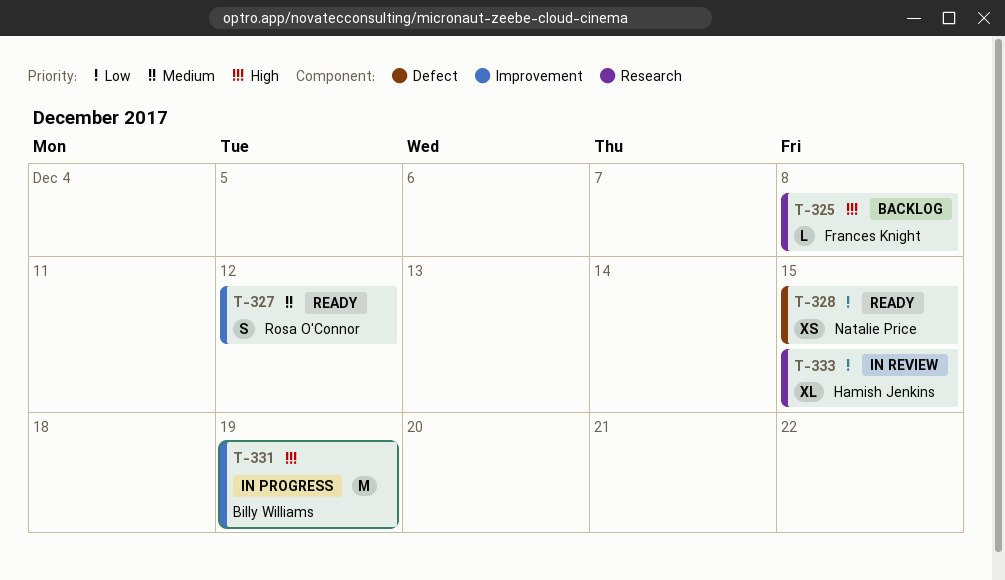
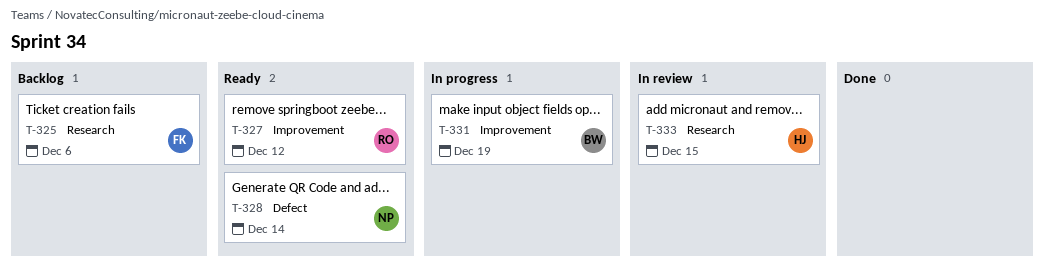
T-325, due: Dec 8 -> Dec 6
T-328, due: Dec 15 -> Dec 14

